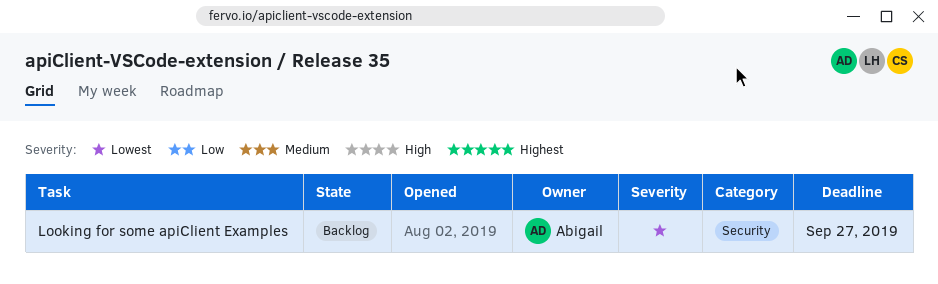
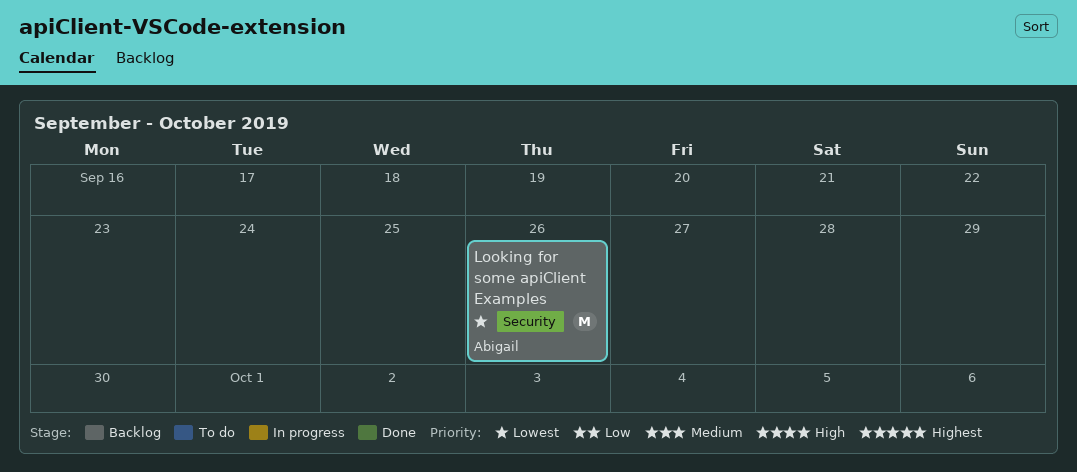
Looking for some apiClient Examples, due: Sep 27 -> Sep 26

